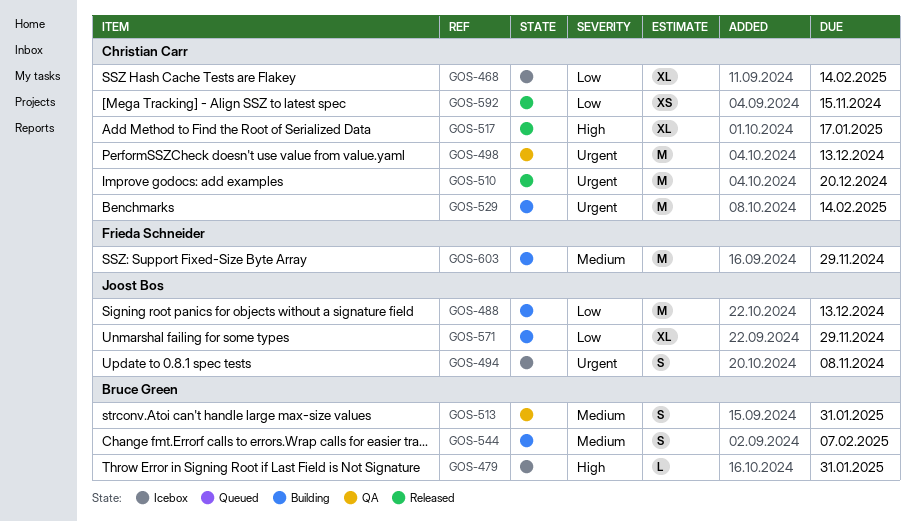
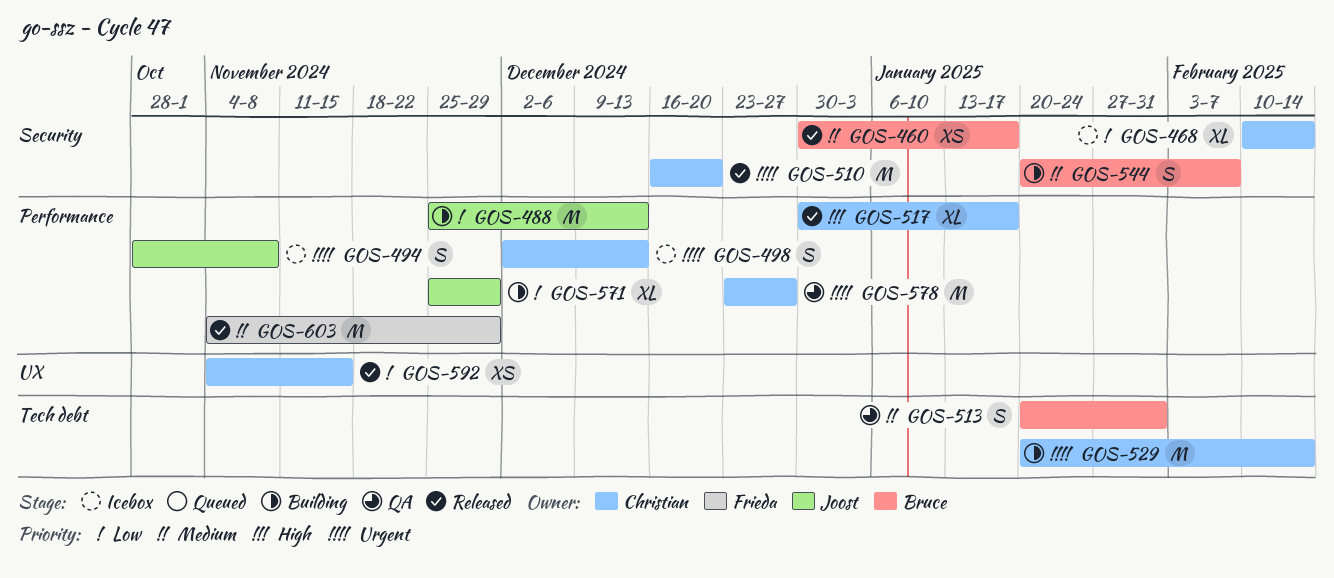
GOS-460: none -> present
GOS-479: present -> none
GOS-498, status: QA -> Icebox
GOS-498, estimate: M -> S
GOS-578: none -> present
GOS-603, status: Building -> Released

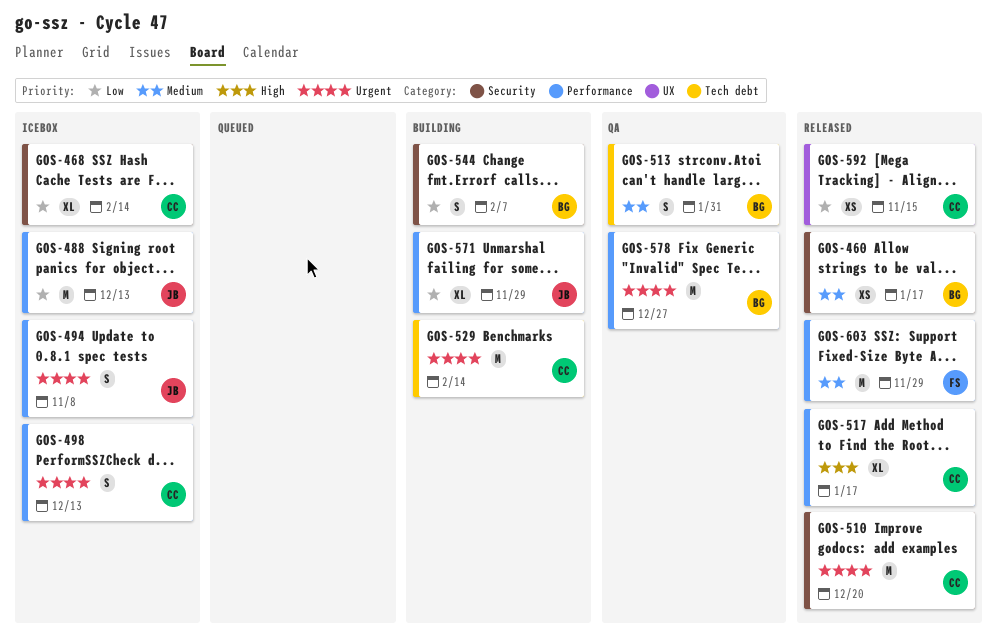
GOS-488, status: Building -> Icebox
GOS-544, priority: Medium -> Low
GOS-578, owner: Christian -> Bruce

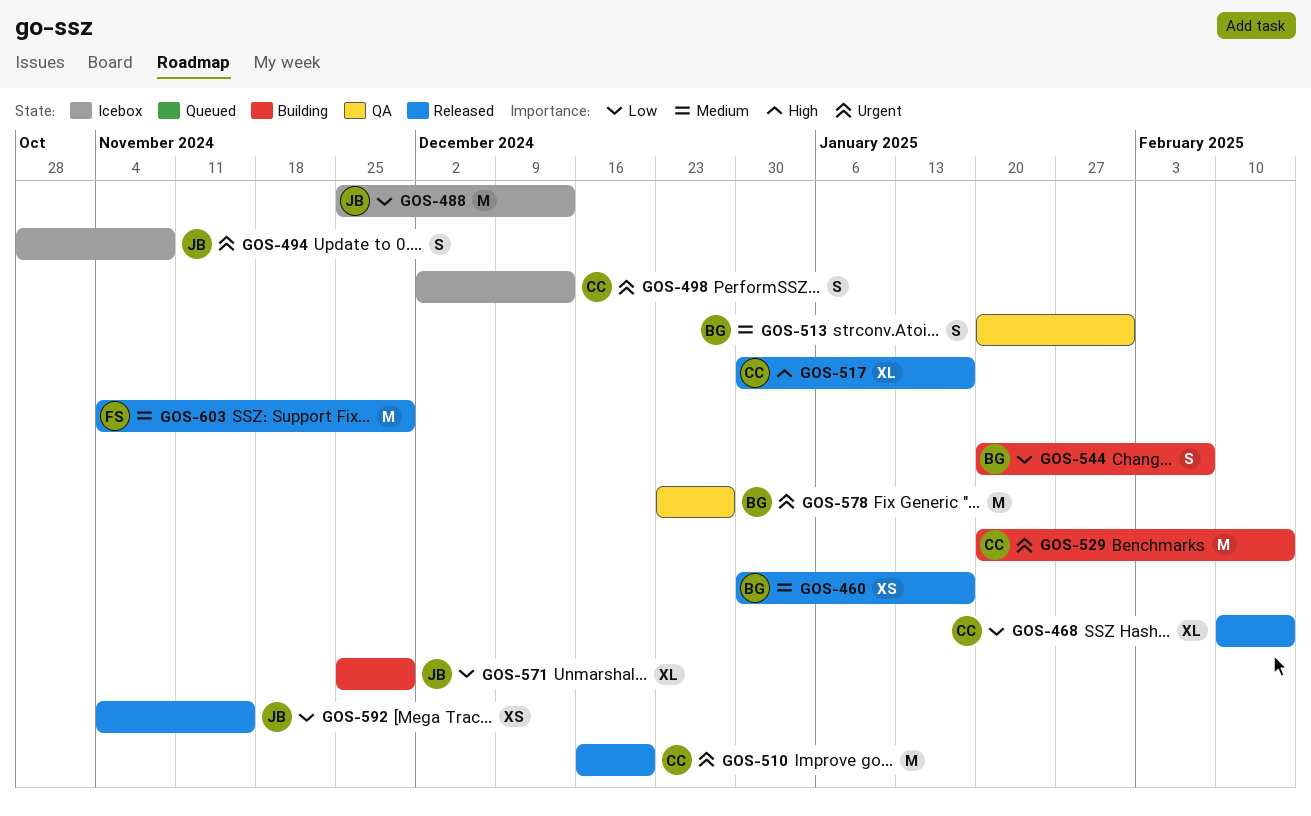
GOS-468, status: Icebox -> Released
GOS-592, owner: CC -> JB

